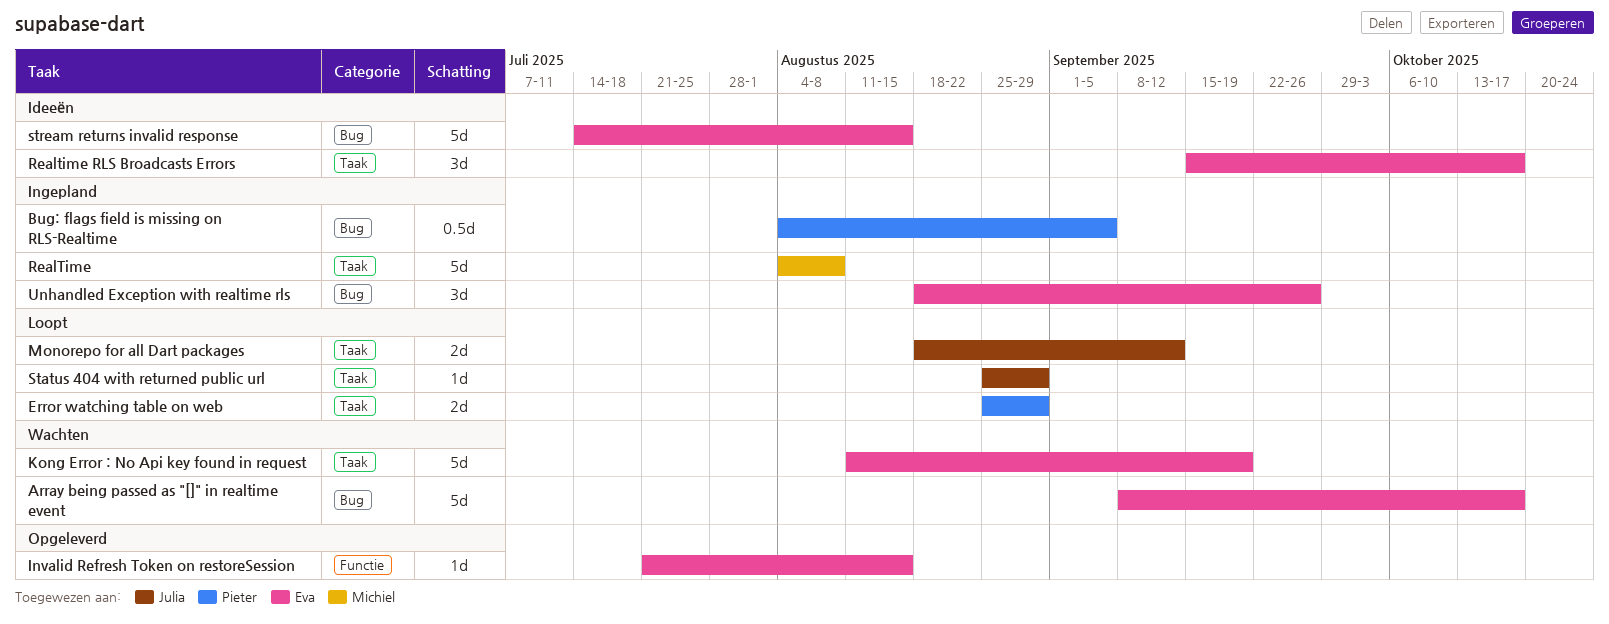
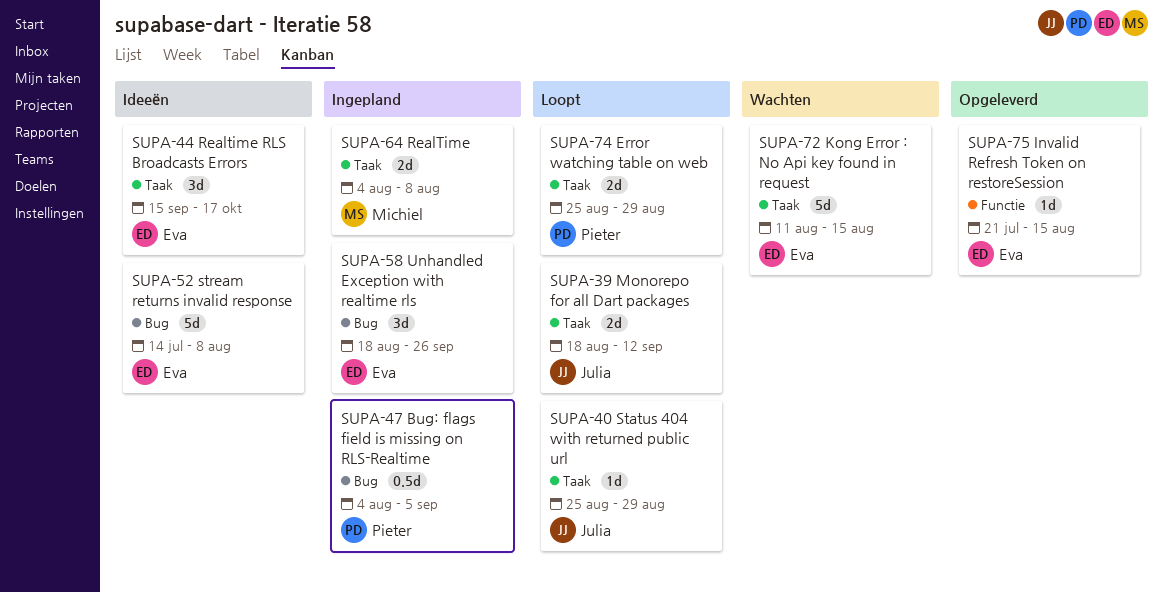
Array being passed as "[]" in realtime event: present -> none
Kong Error : No Api key found in request, due: Sep 19 -> Aug 15
RealTime, estimate: 5d -> 2d
stream returns invalid response, due: Aug 15 -> Aug 8

